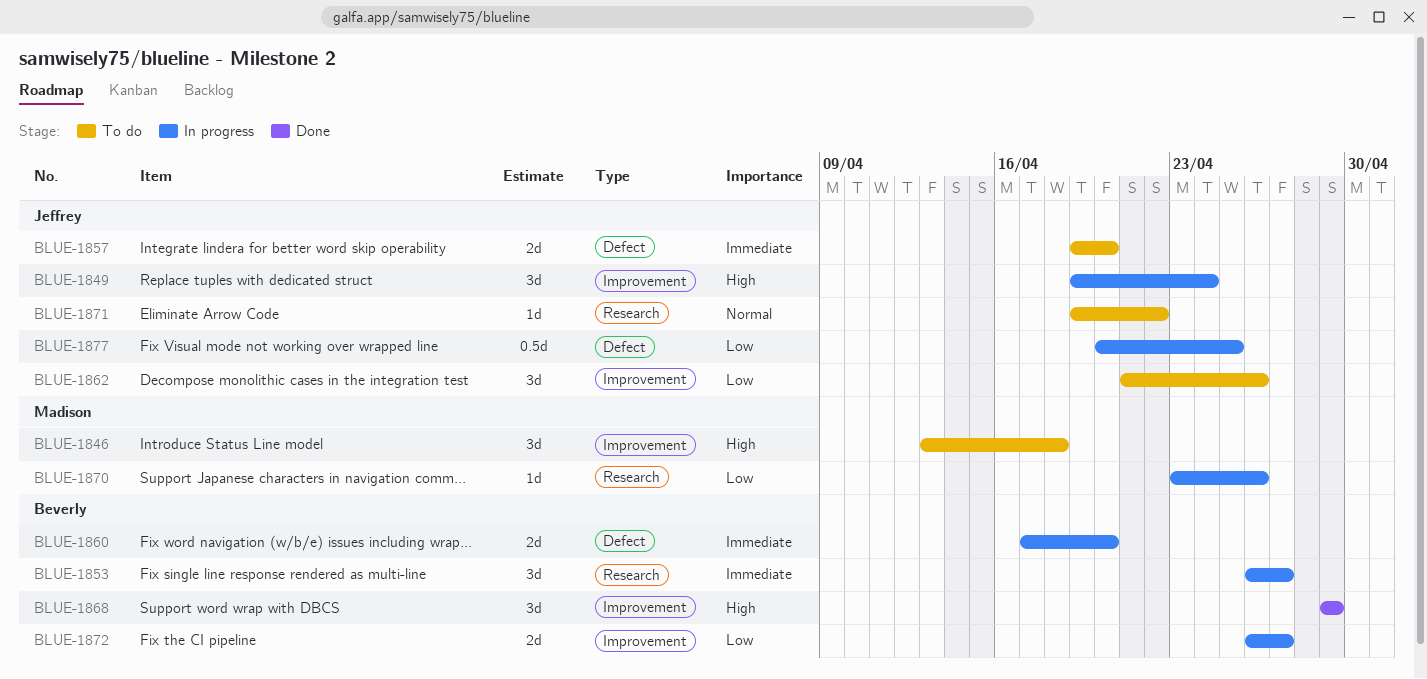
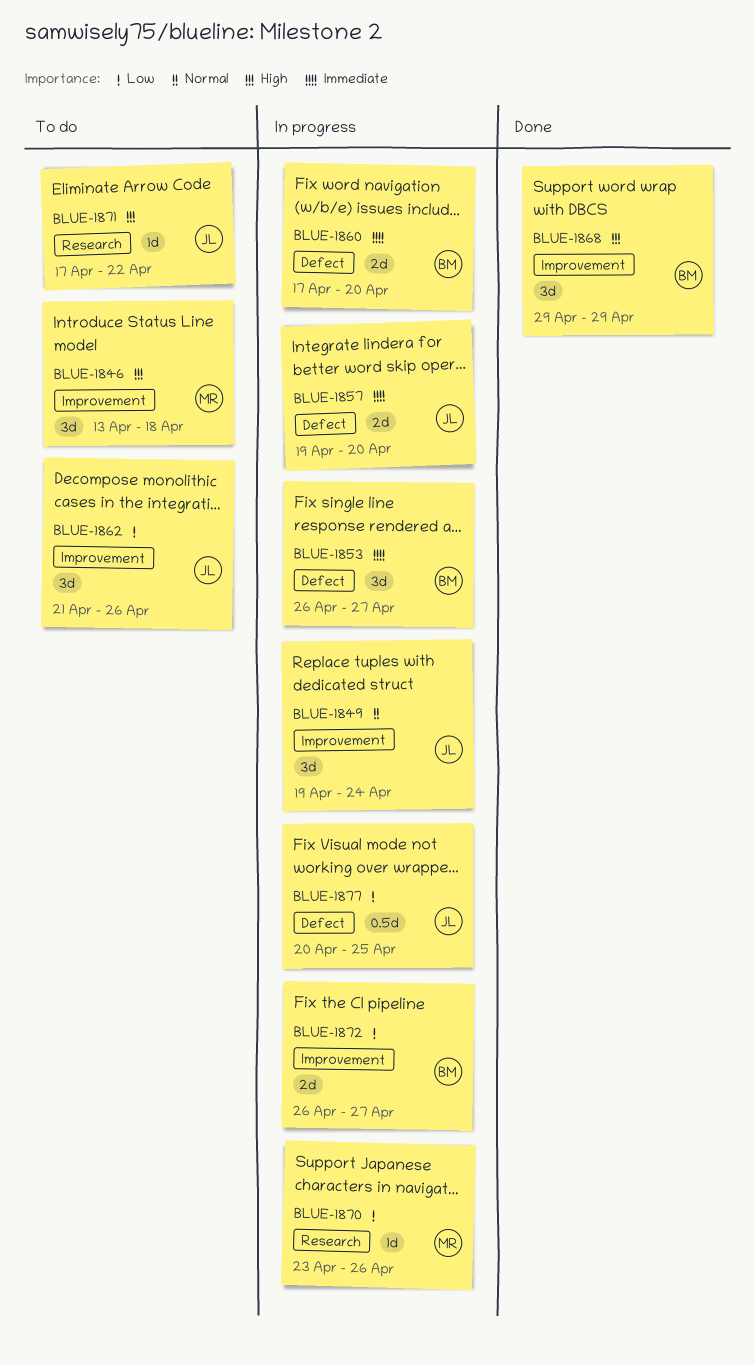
BLUE-1849, priority: High -> Normal
BLUE-1853, label: Research -> Defect
BLUE-1857, status: To do -> In progress
BLUE-1871, priority: Normal -> High
BLUE-1871, start: Apr 19 -> Apr 17

